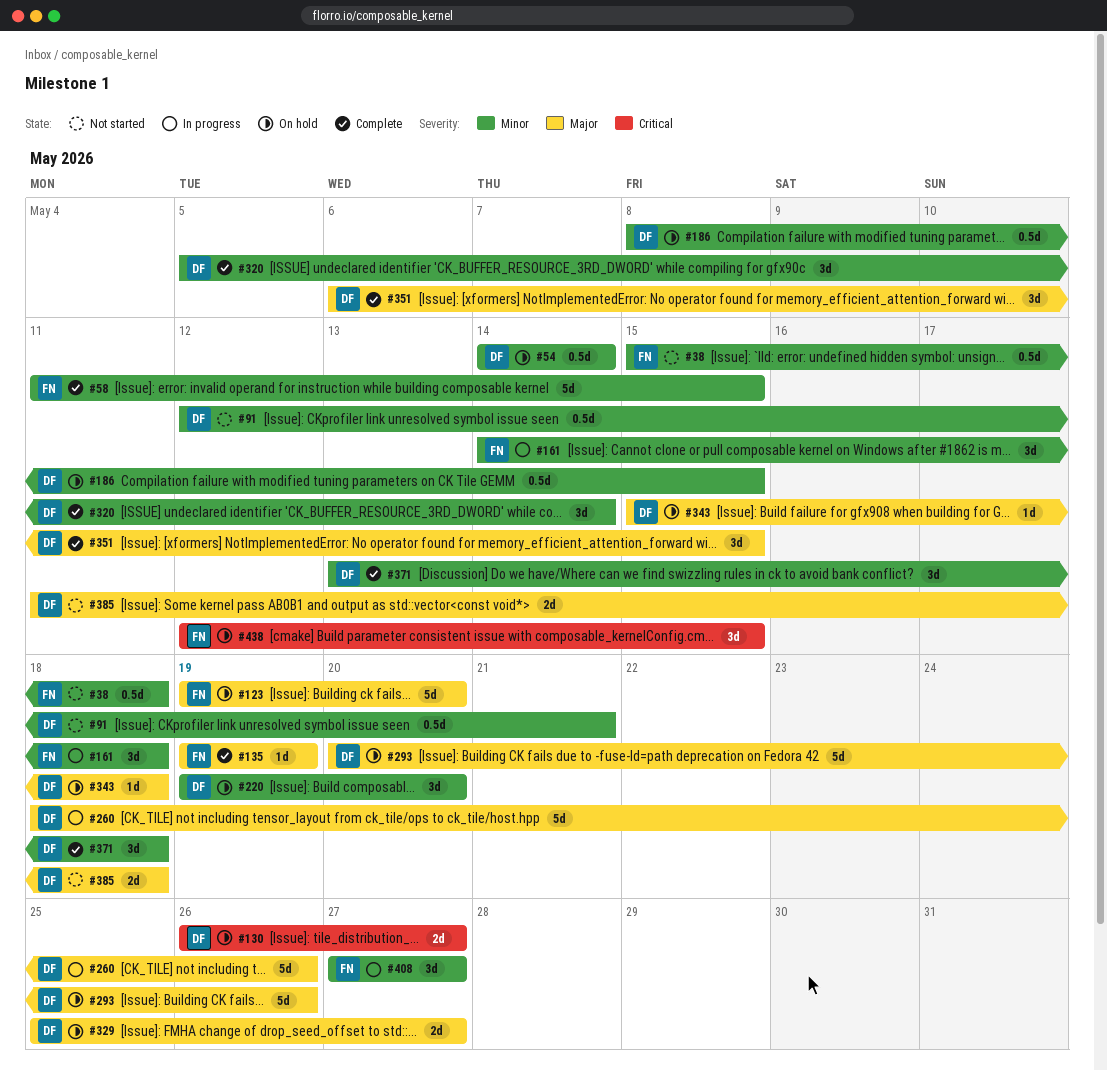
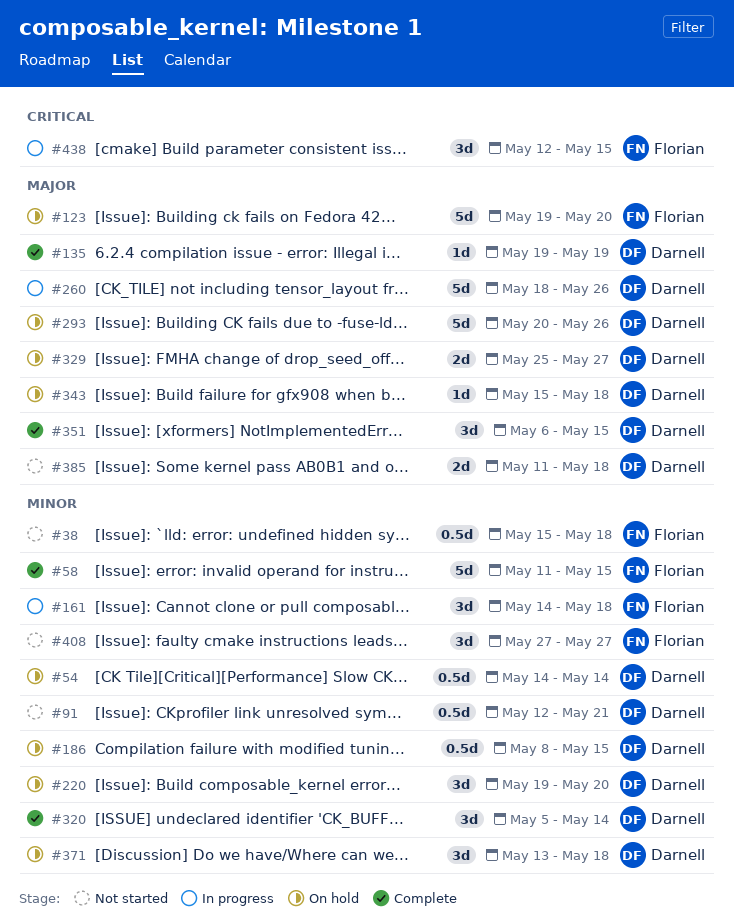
#130: present -> none
#135, owner: Florian -> Darnell
#371, status: Complete -> On hold
#408, status: In progress -> Not started
#438, status: On hold -> In progress

